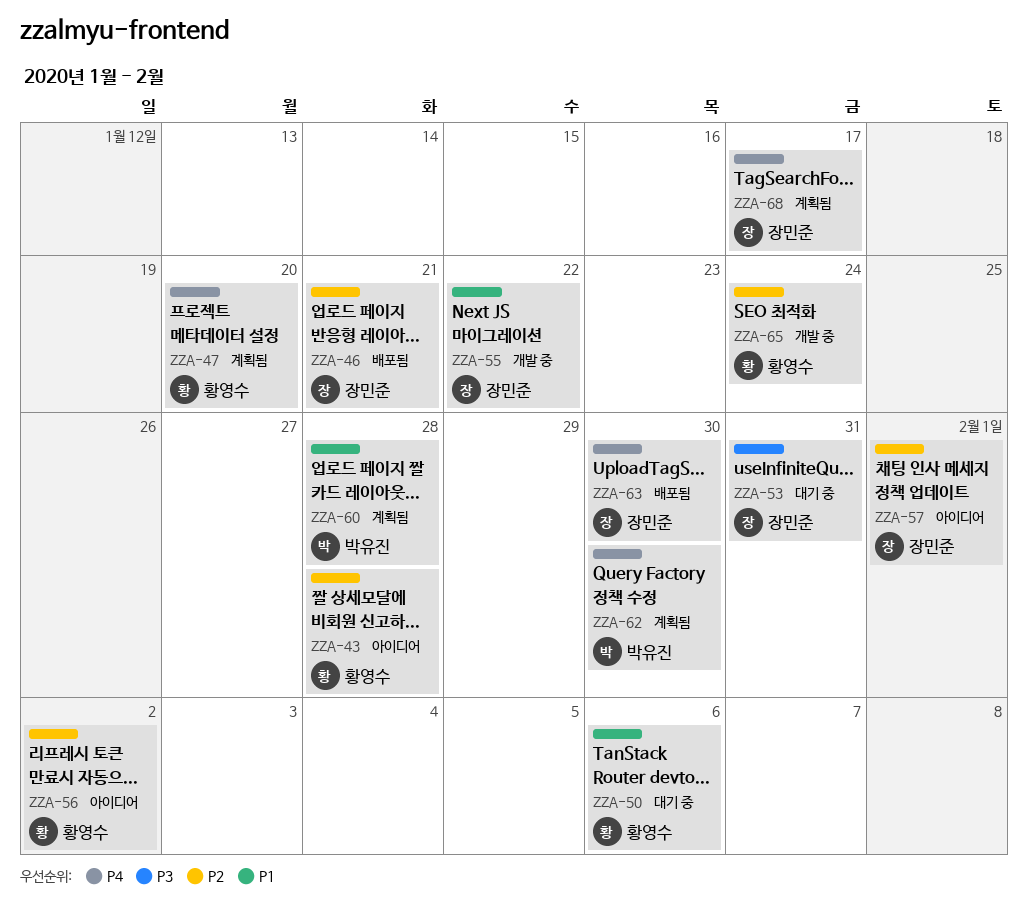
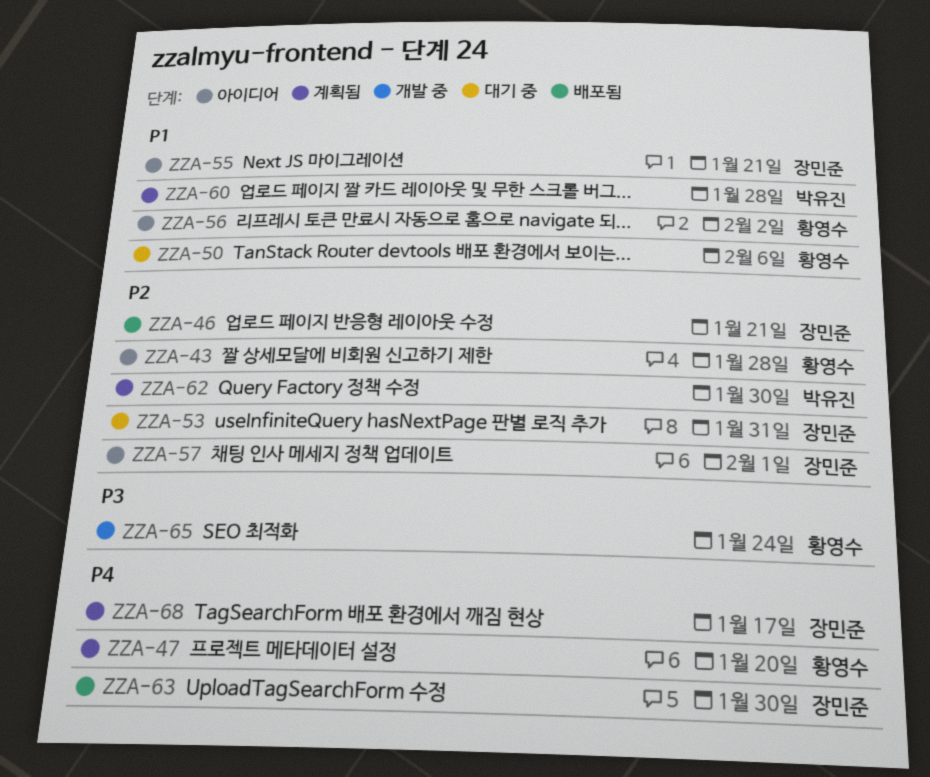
ZZA-53, priority: P3 -> P2
ZZA-55, status: 개발 중 -> 아이디어
ZZA-55, due: Jan 22 -> Jan 21
ZZA-56, priority: P2 -> P1
ZZA-62, priority: P4 -> P2
ZZA-65, priority: P2 -> P3

